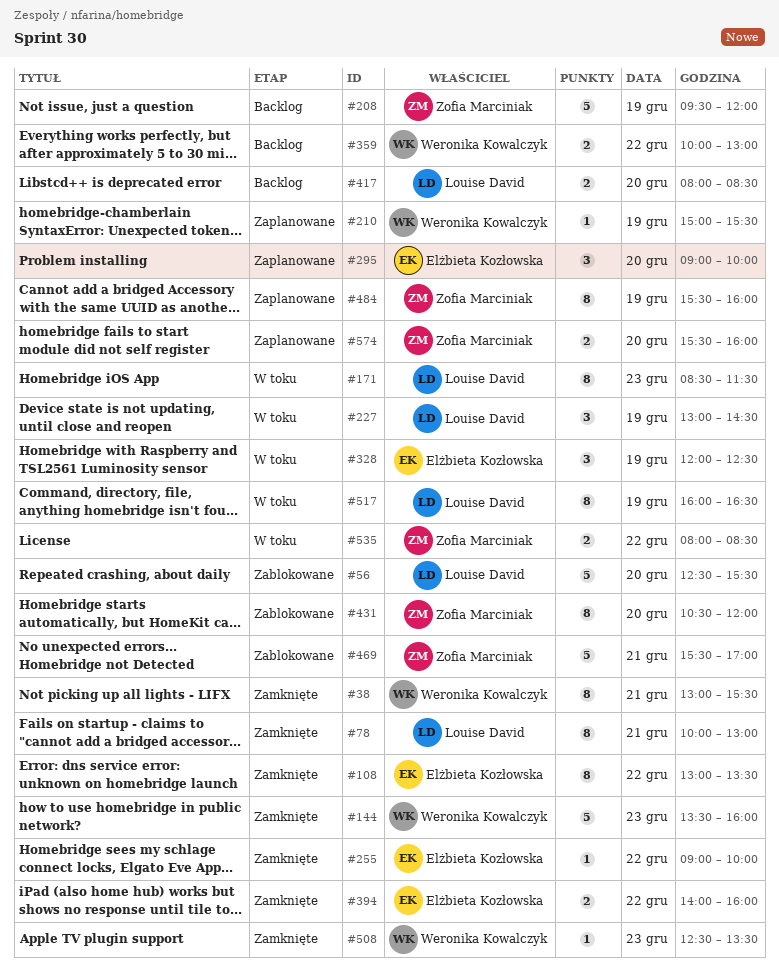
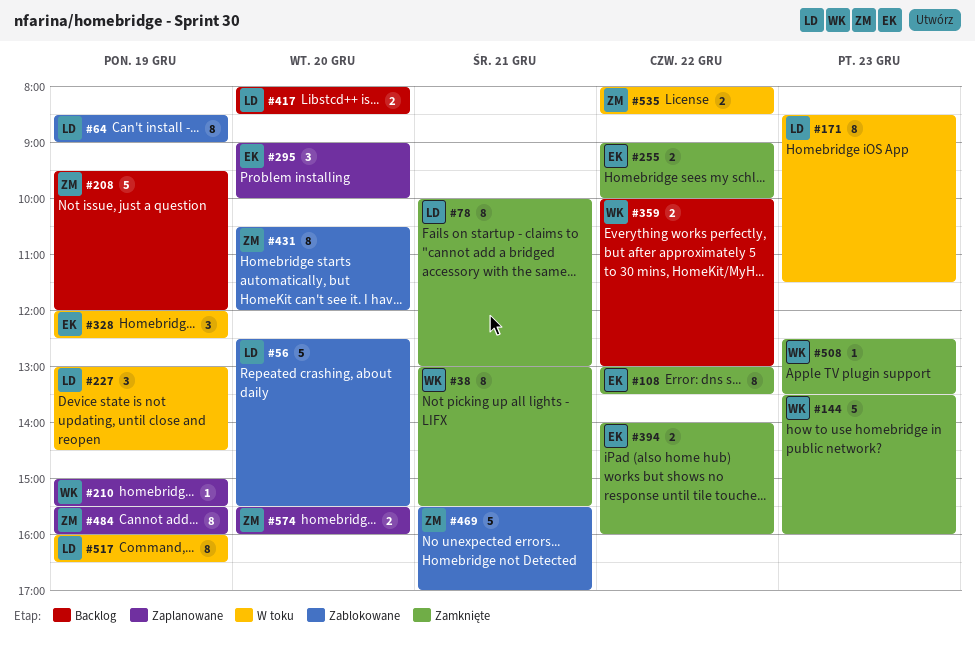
#64: none -> present
#255, estimate: 1 -> 2

